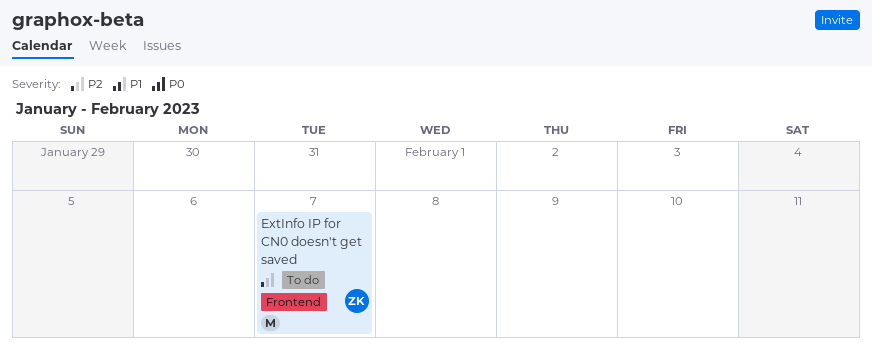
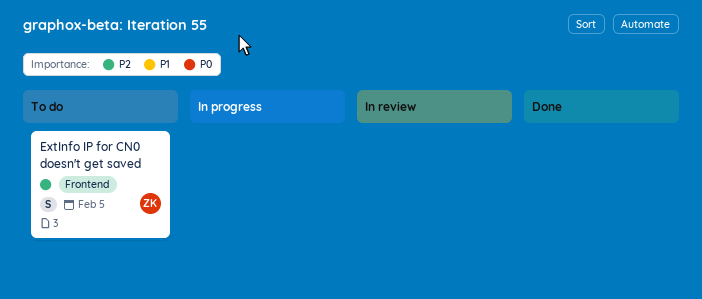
ExtInfo IP for CN0 doesn't get saved, estimate: M -> S
ExtInfo IP for CN0 doesn't get saved, due: Feb 7 -> Feb 5

